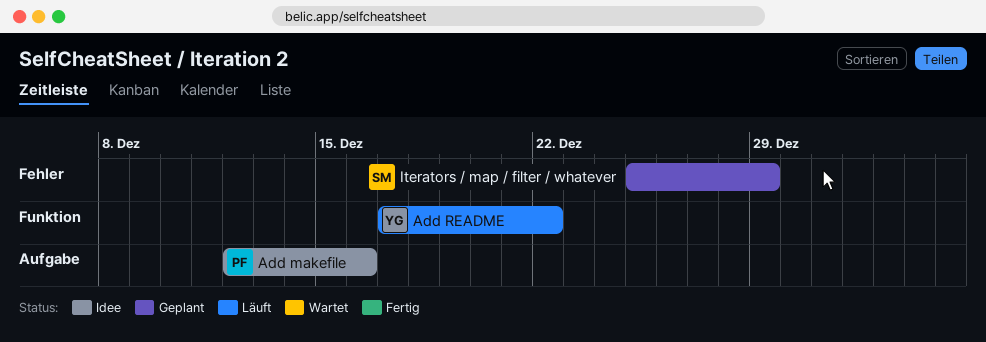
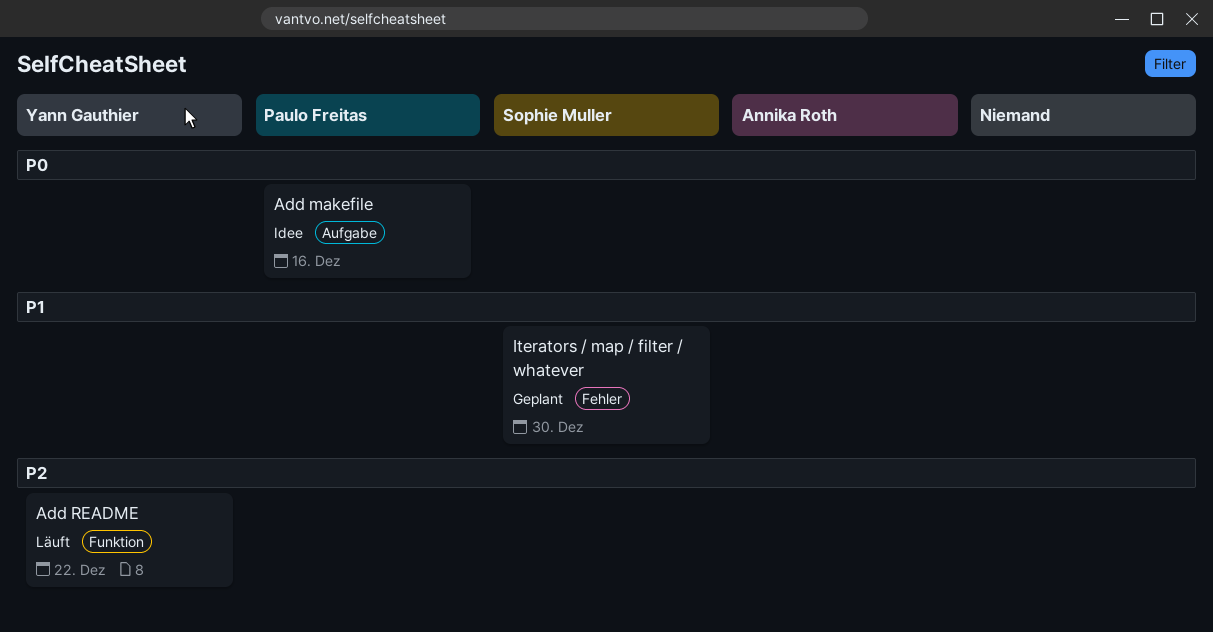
Iterators / map / filter / whatever, due: Dec 29 -> Dec 30

